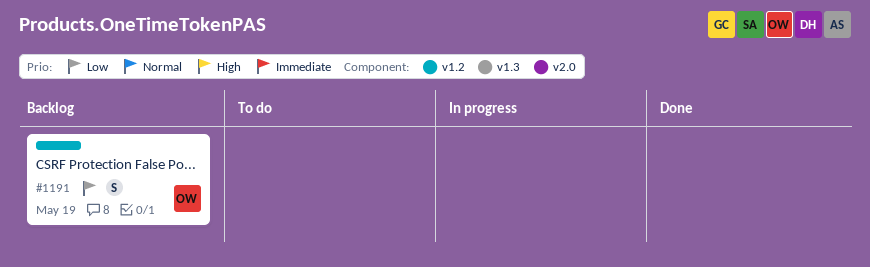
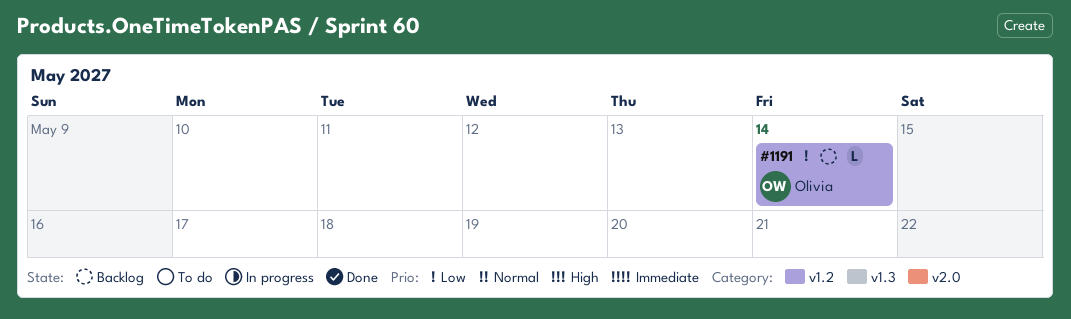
#1191, estimate: S -> L
#1191, due: May 19 -> May 14

